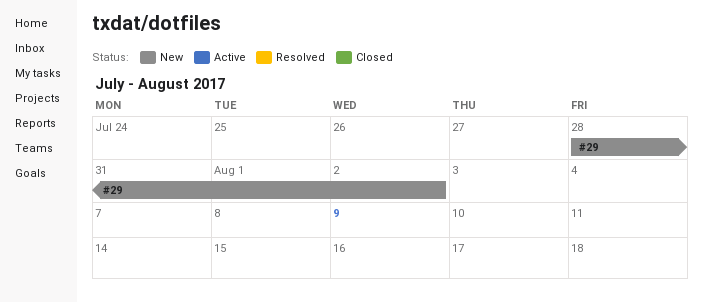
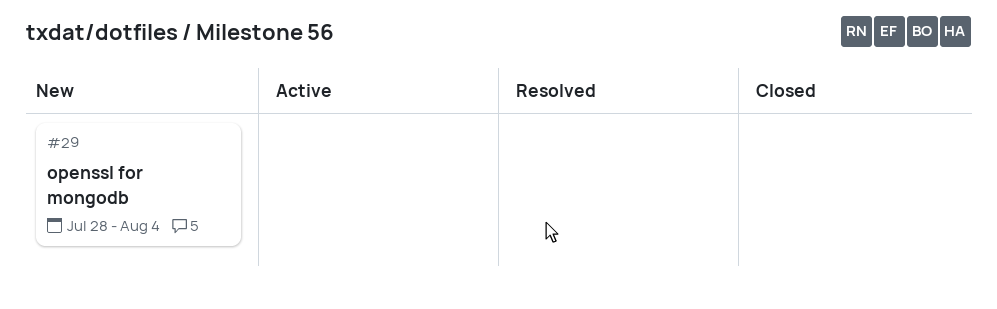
#29, due: Aug 2 -> Aug 4

